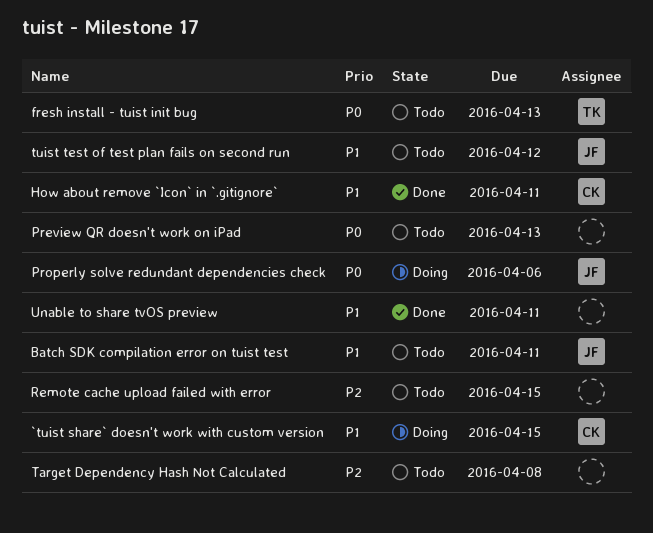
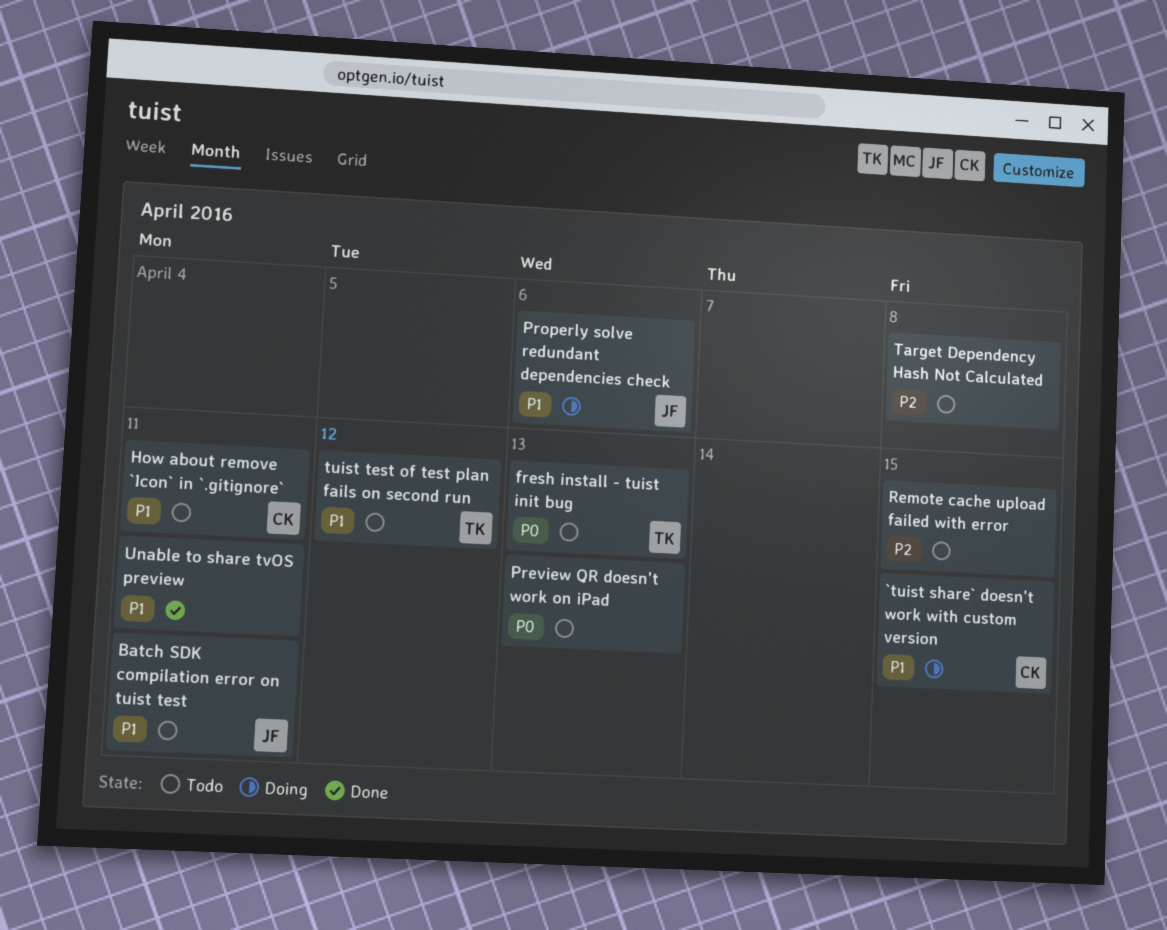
How about remove `Icon` in `.gitignore`, status: Done -> Todo
Properly solve redundant dependencies check, priority: P0 -> P1
tuist test of test plan fails on second run, owner: JF -> TK

